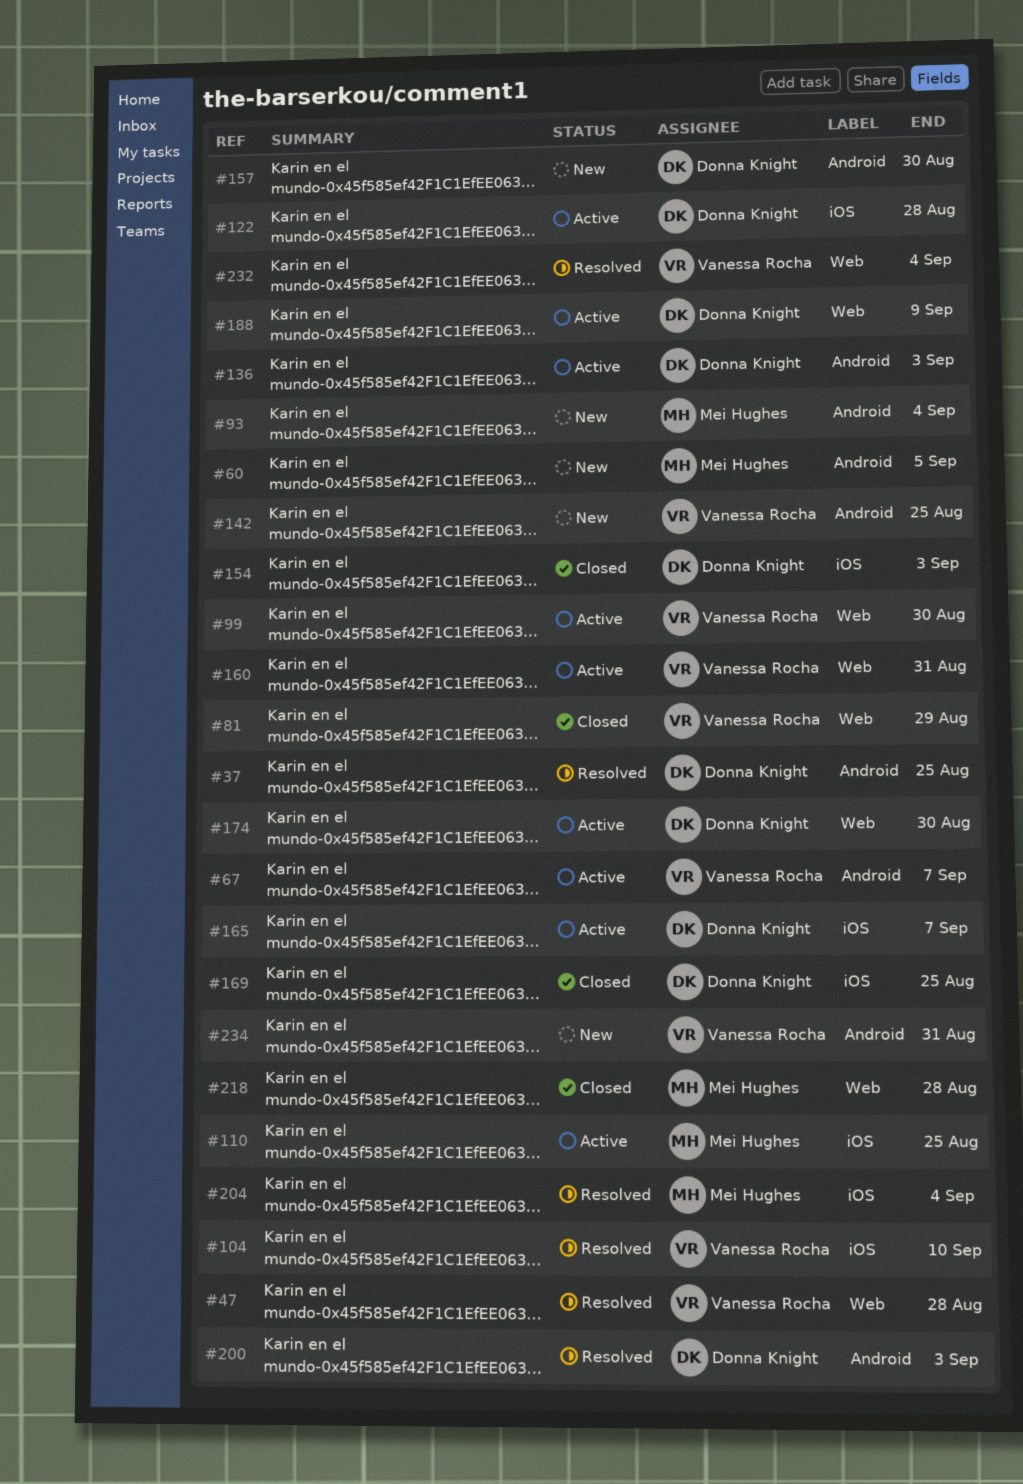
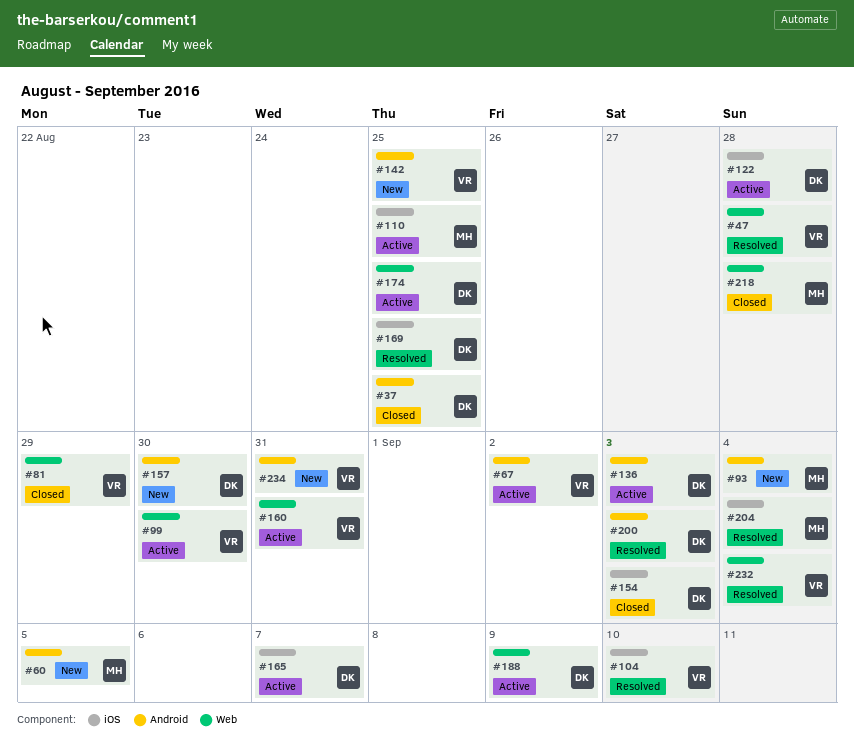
#37, status: Resolved -> Closed
#67, due: Sep 7 -> Sep 2
#169, status: Closed -> Resolved
#174, due: Aug 30 -> Aug 25

